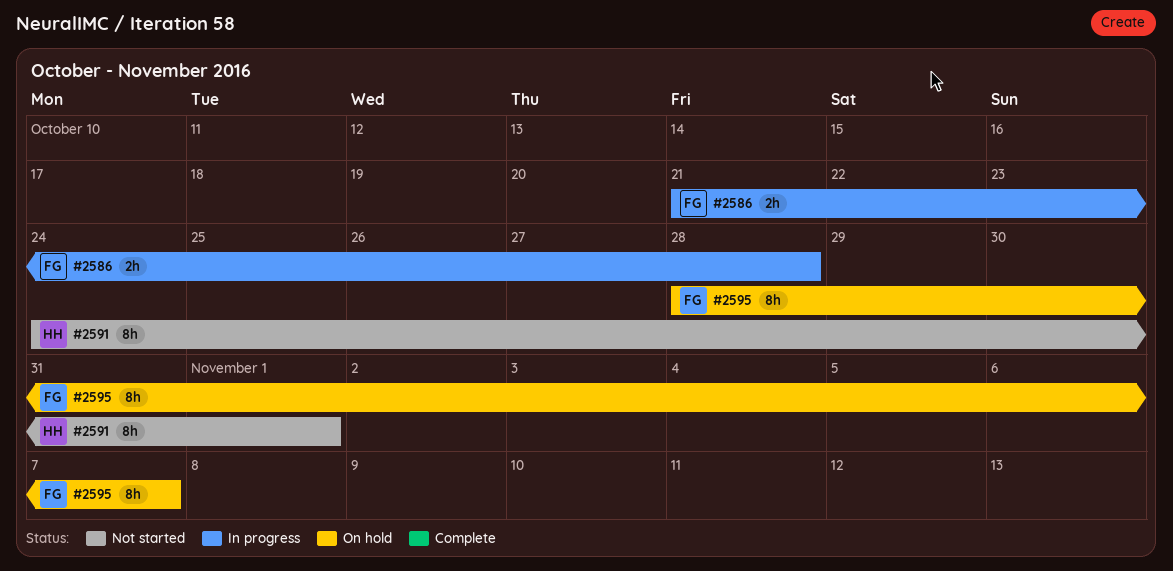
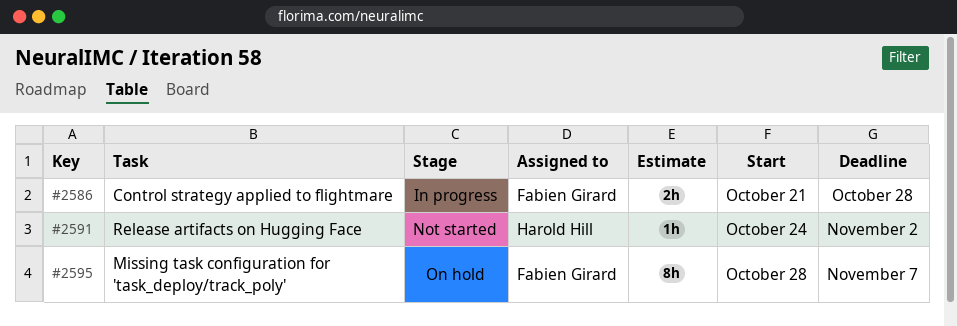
#2591, estimate: 8h -> 1h
#2591, due: Nov 1 -> Nov 2

